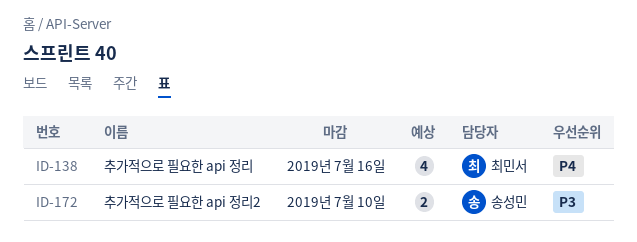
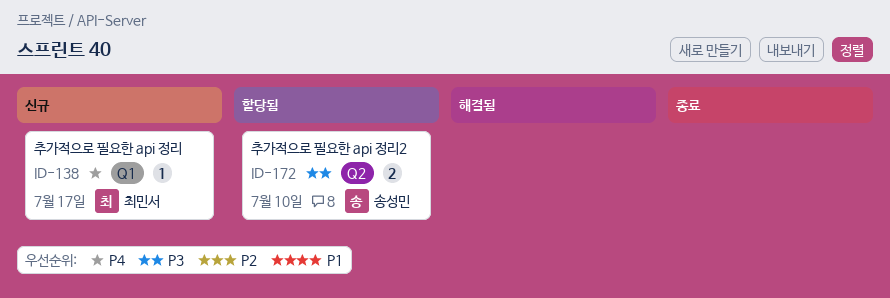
ID-138, estimate: 4 -> 1
ID-138, due: Jul 16 -> Jul 17

